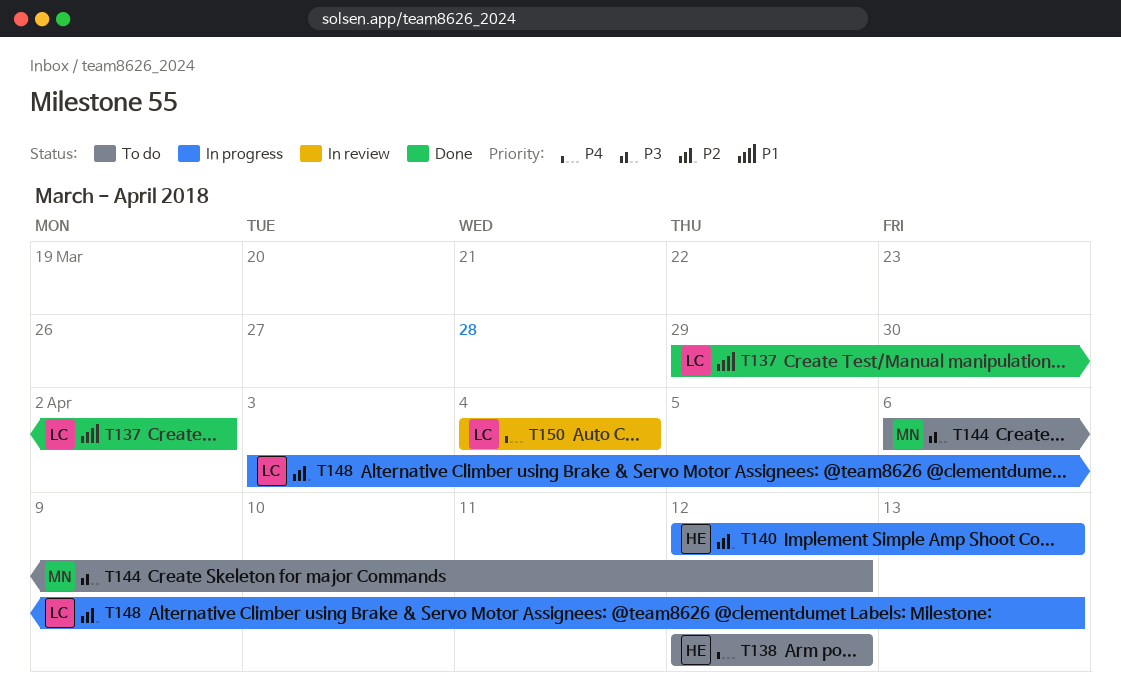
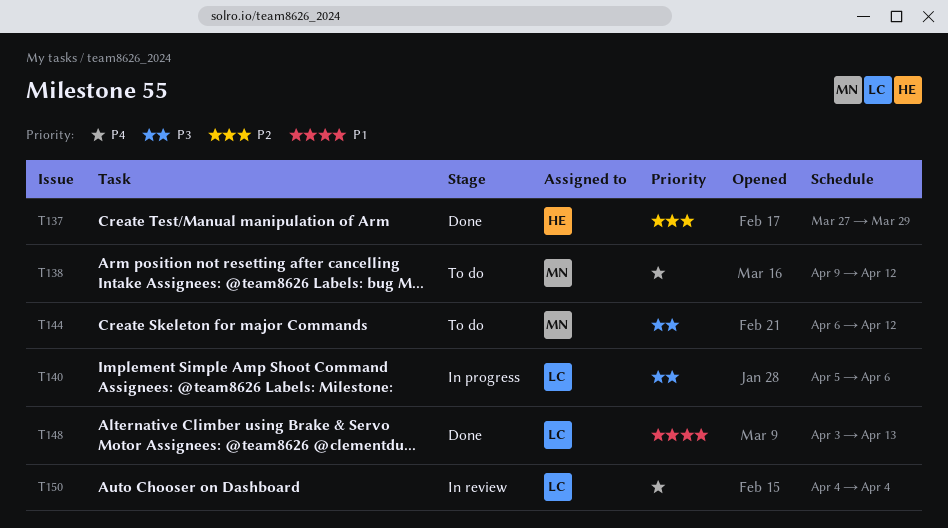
T137, owner: LC -> HE
T137, priority: P1 -> P2
T137, start: Mar 29 -> Mar 27
T137, due: Apr 2 -> Mar 29
T138, owner: HE -> MN
T138, start: Apr 12 -> Apr 9
T140, owner: HE -> LC
T140, priority: P2 -> P3
T140, start: Apr 12 -> Apr 5
T140, due: Apr 13 -> Apr 6
T148, status: In progress -> Done
T148, priority: P2 -> P1

